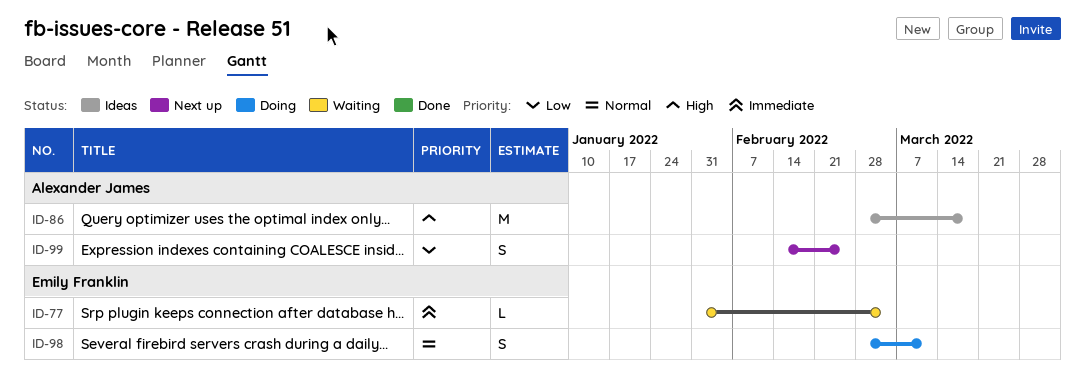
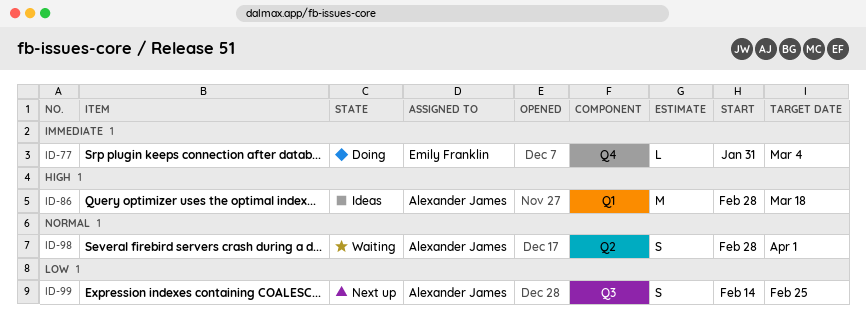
ID-77, status: Waiting -> Doing
ID-98, status: Doing -> Waiting
ID-98, owner: Emily Franklin -> Alexander James
ID-98, due: Mar 11 -> Apr 1

